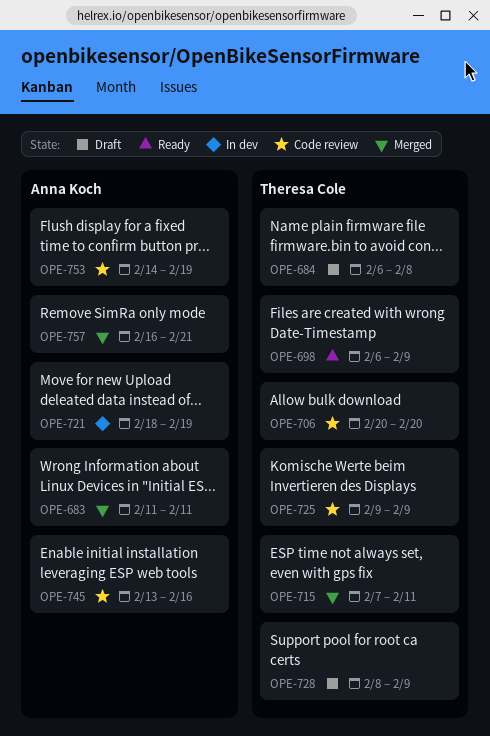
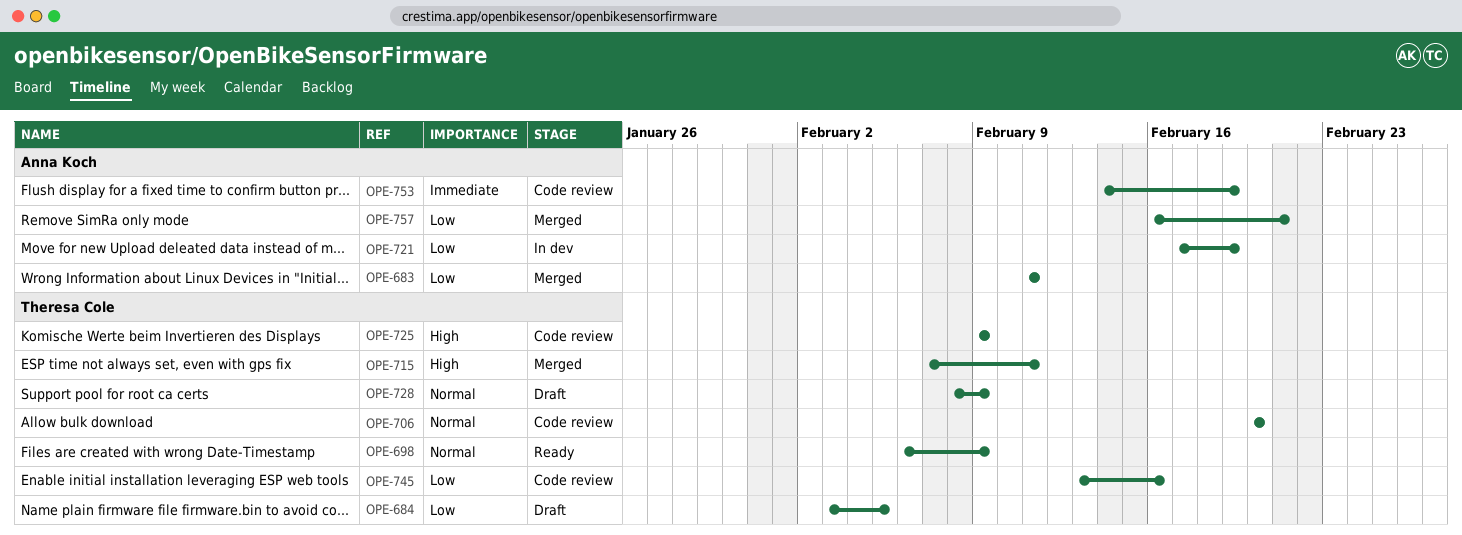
OPE-684, start: Feb 6 -> Feb 3
OPE-684, due: Feb 8 -> Feb 5
OPE-721, start: Feb 18 -> Feb 17
OPE-745, owner: Anna Koch -> Theresa Cole

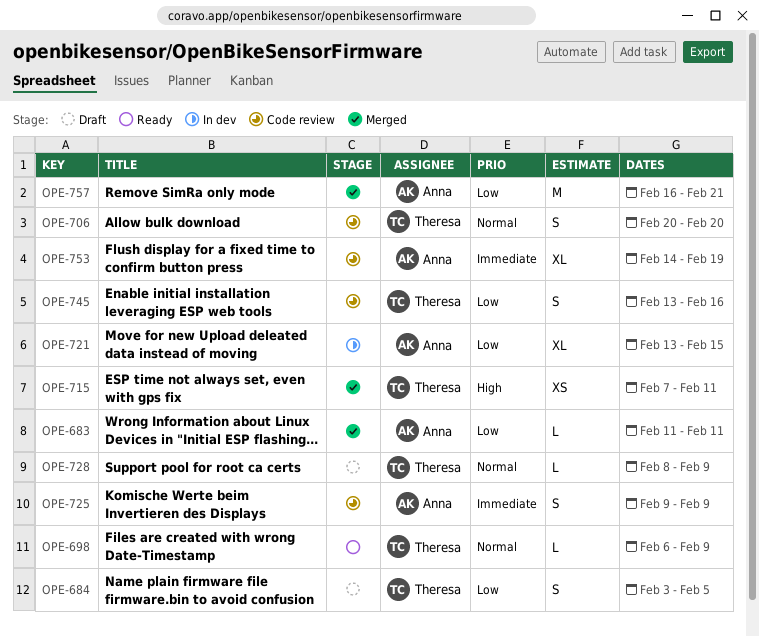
OPE-721, start: Feb 17 -> Feb 13
OPE-721, due: Feb 19 -> Feb 15
OPE-725, owner: Theresa Cole -> Anna Koch
OPE-725, priority: High -> Immediate

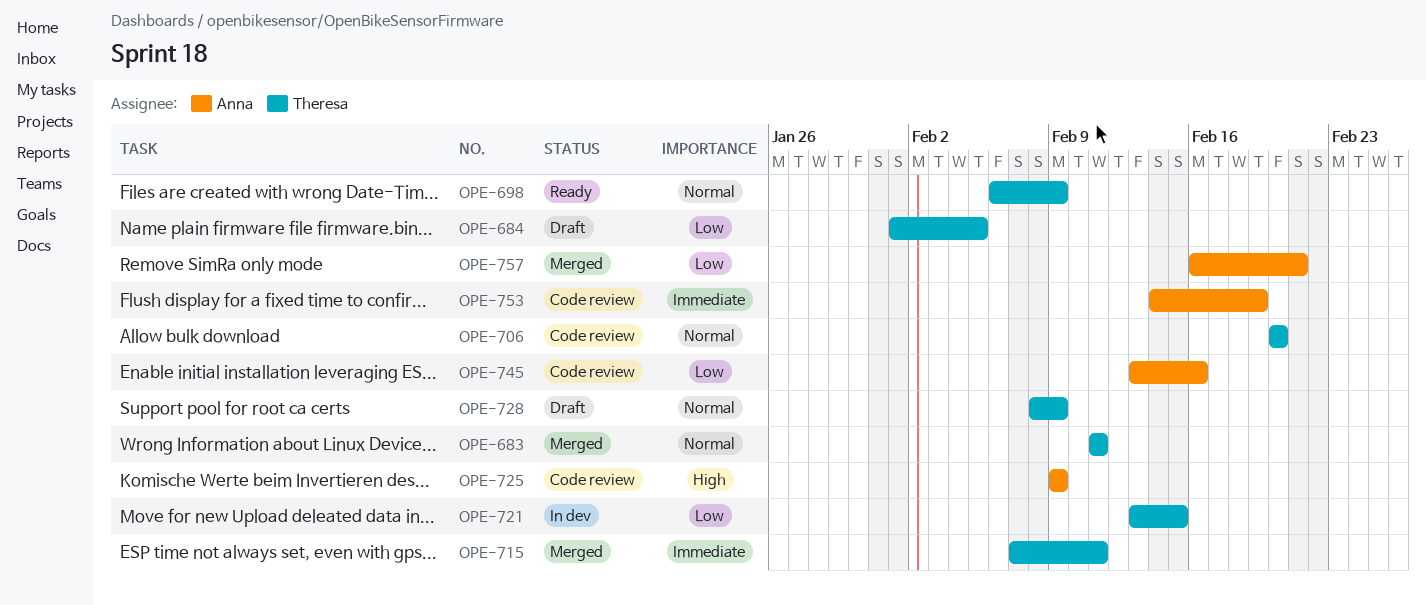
OPE-683, owner: Anna -> Theresa
OPE-683, priority: Low -> Normal
OPE-684, start: Feb 3 -> Feb 1
OPE-715, priority: High -> Immediate
OPE-721, owner: Anna -> Theresa
OPE-725, priority: Immediate -> High
OPE-745, owner: Theresa -> Anna

